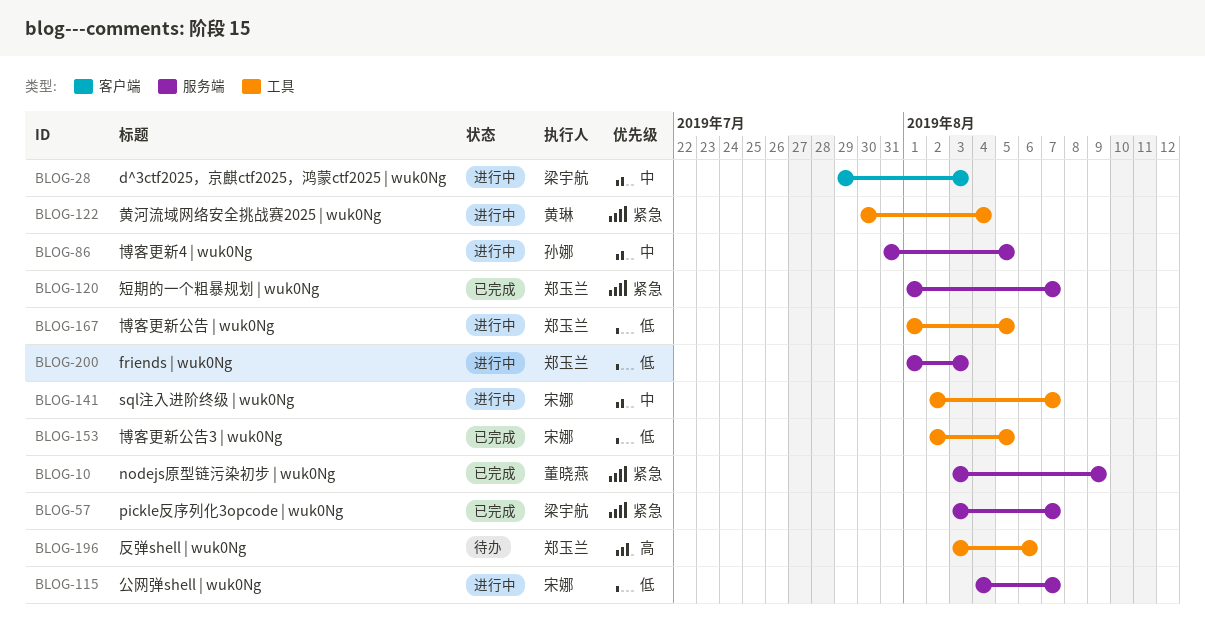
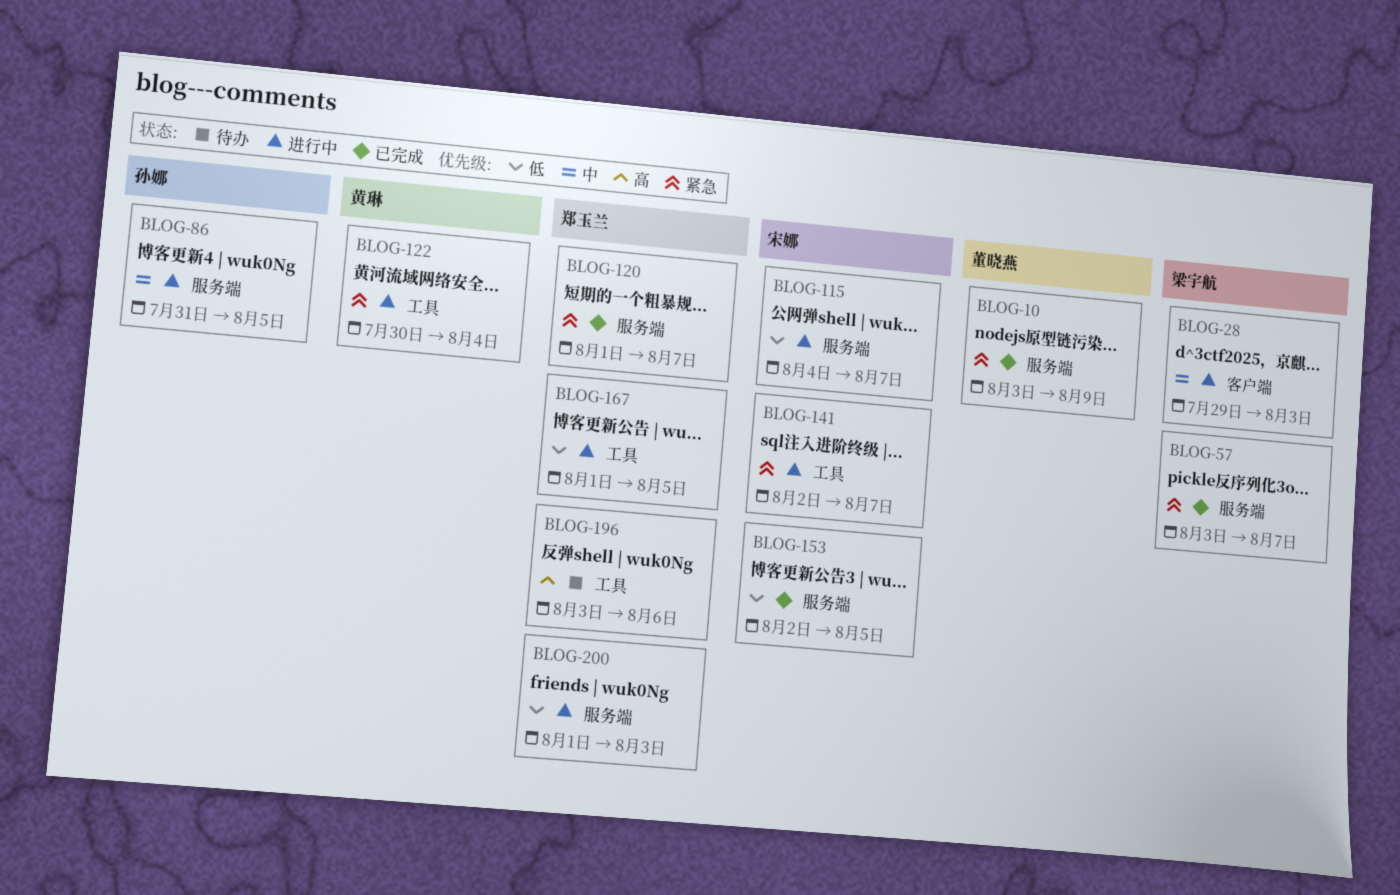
BLOG-141, priority: 中 -> 紧急
BLOG-153, label: 工具 -> 服务端

